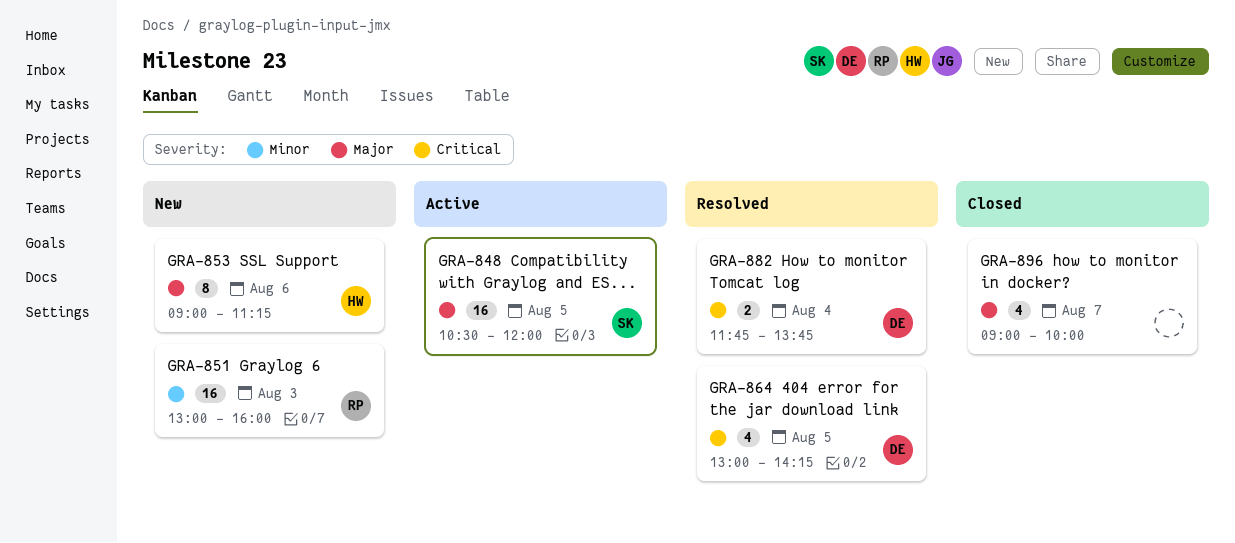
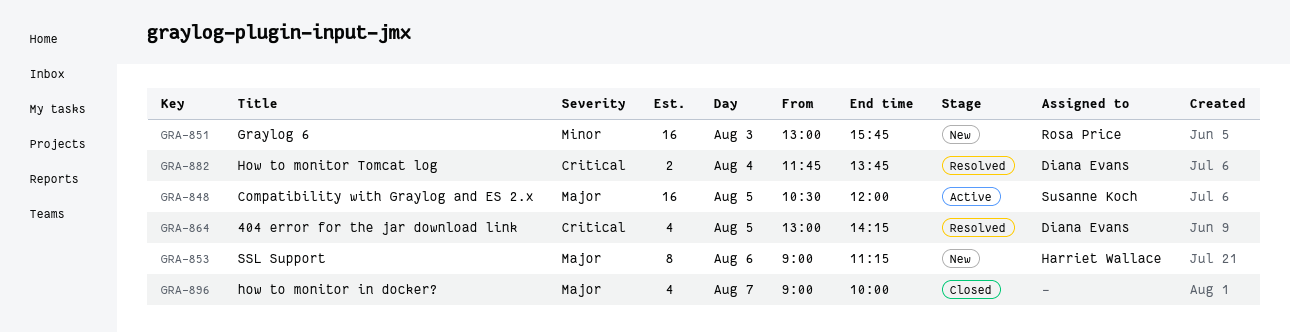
GRA-851, ends: 16:00 -> 15:45

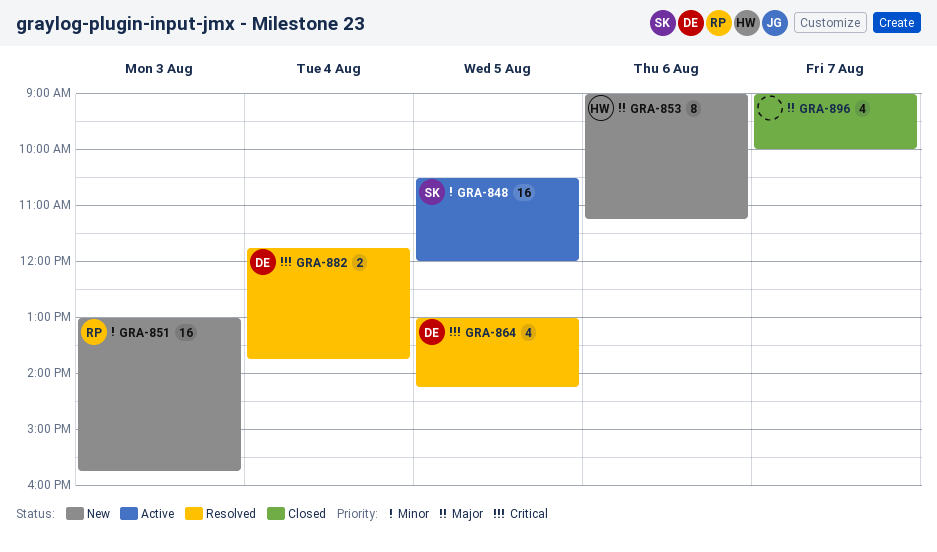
GRA-848, priority: Major -> Minor

